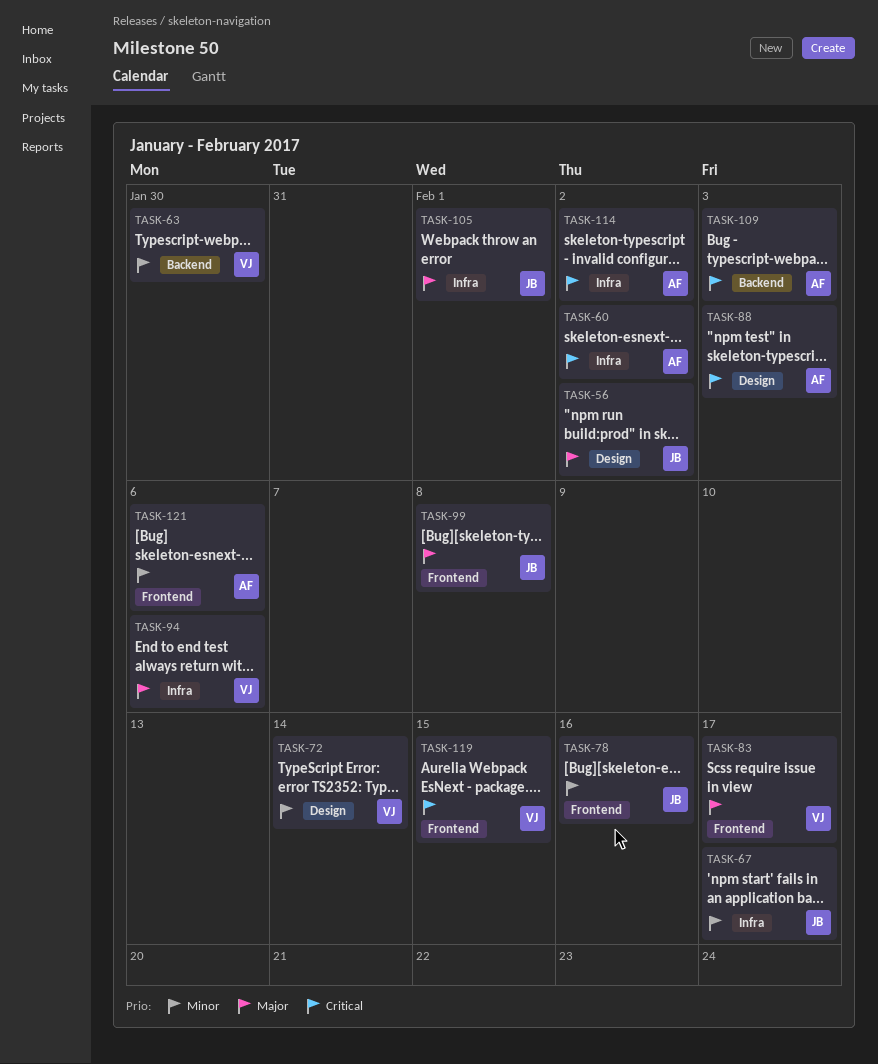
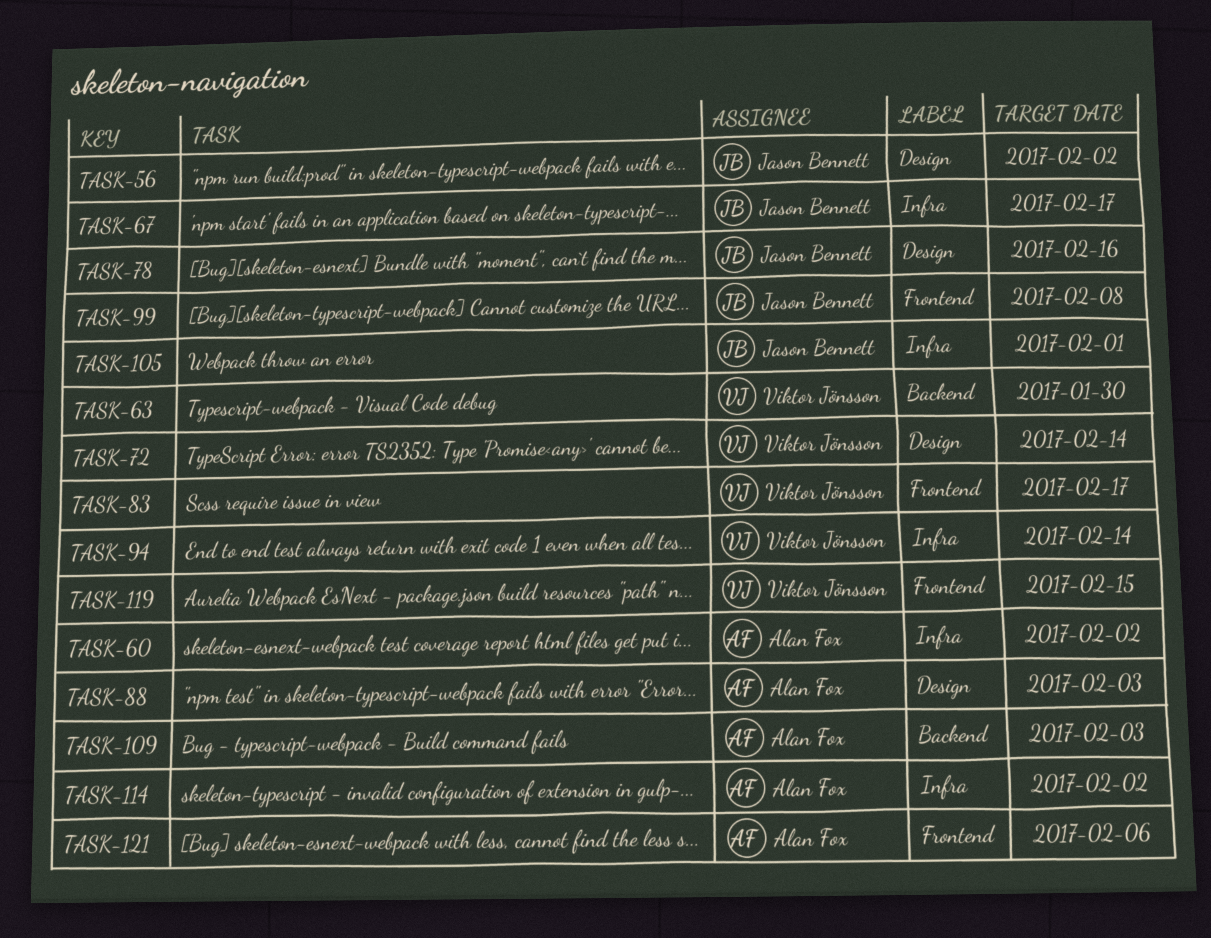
TASK-78, label: Frontend -> Design
TASK-94, due: Feb 6 -> Feb 14

